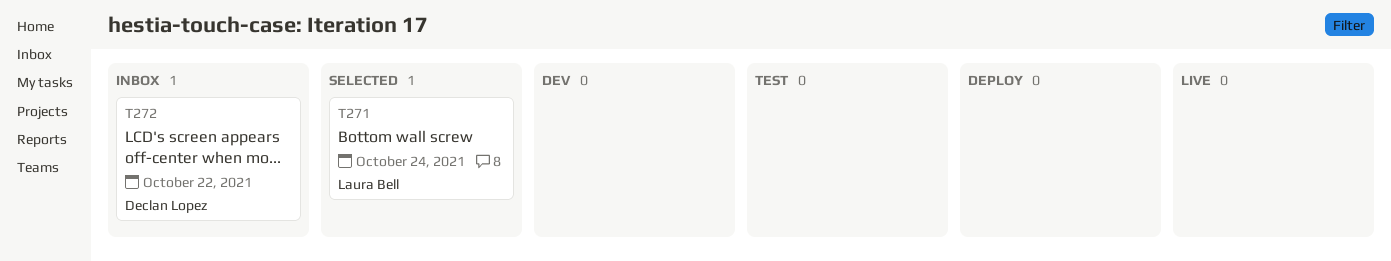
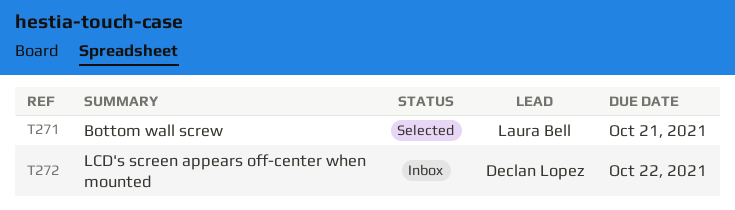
T271, due: Oct 24 -> Oct 21

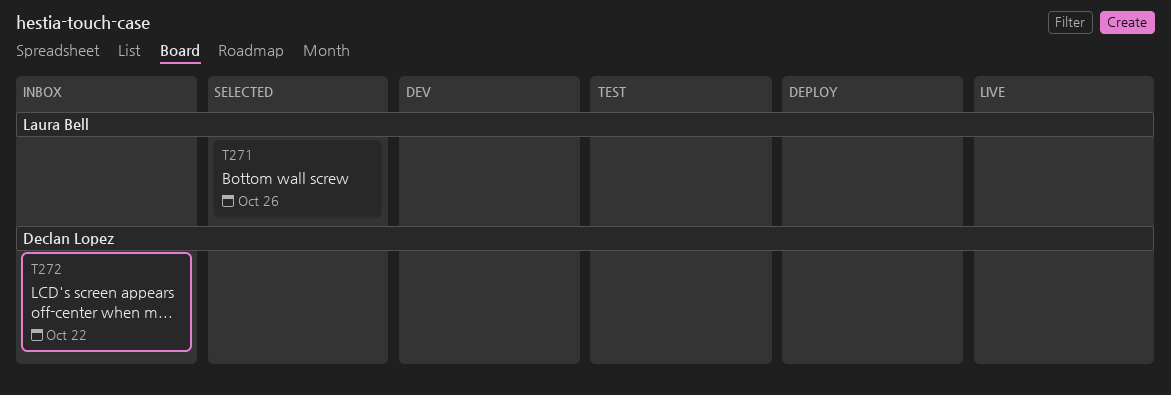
T271, due: Oct 21 -> Oct 26

